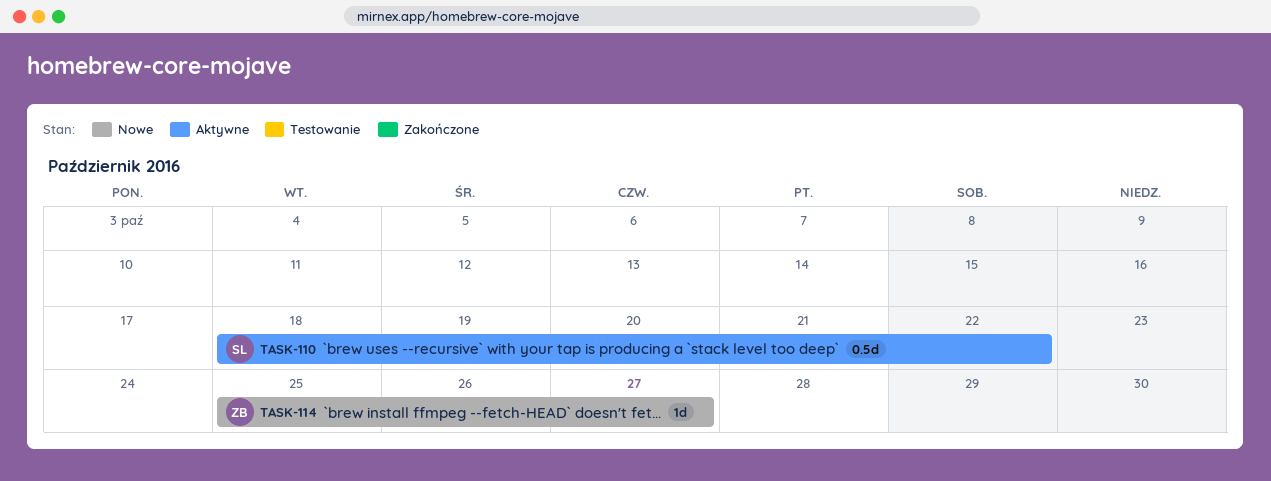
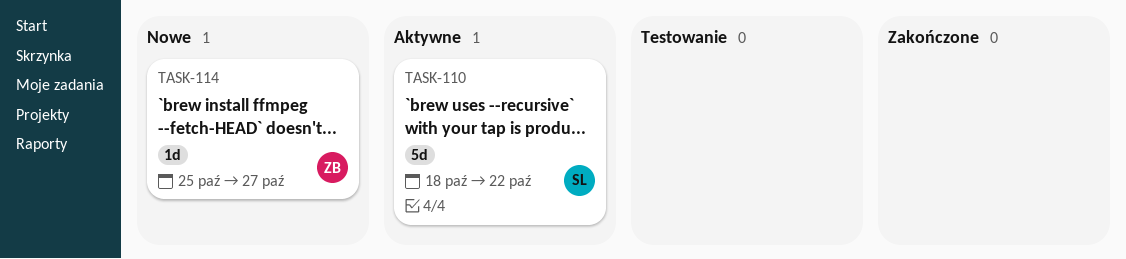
TASK-110, estimate: 0.5d -> 5d

